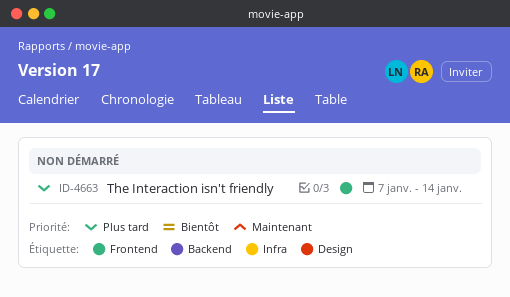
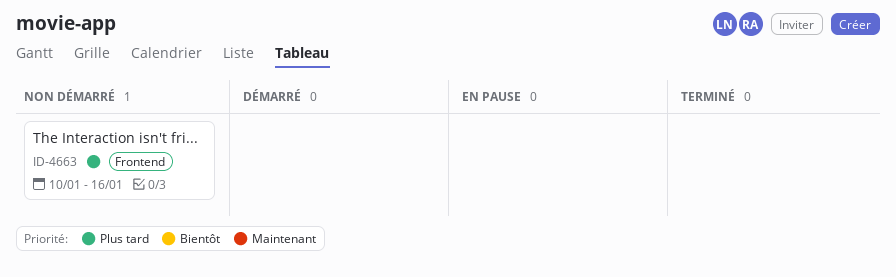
ID-4663, start: Jan 7 -> Jan 10
ID-4663, due: Jan 14 -> Jan 16

